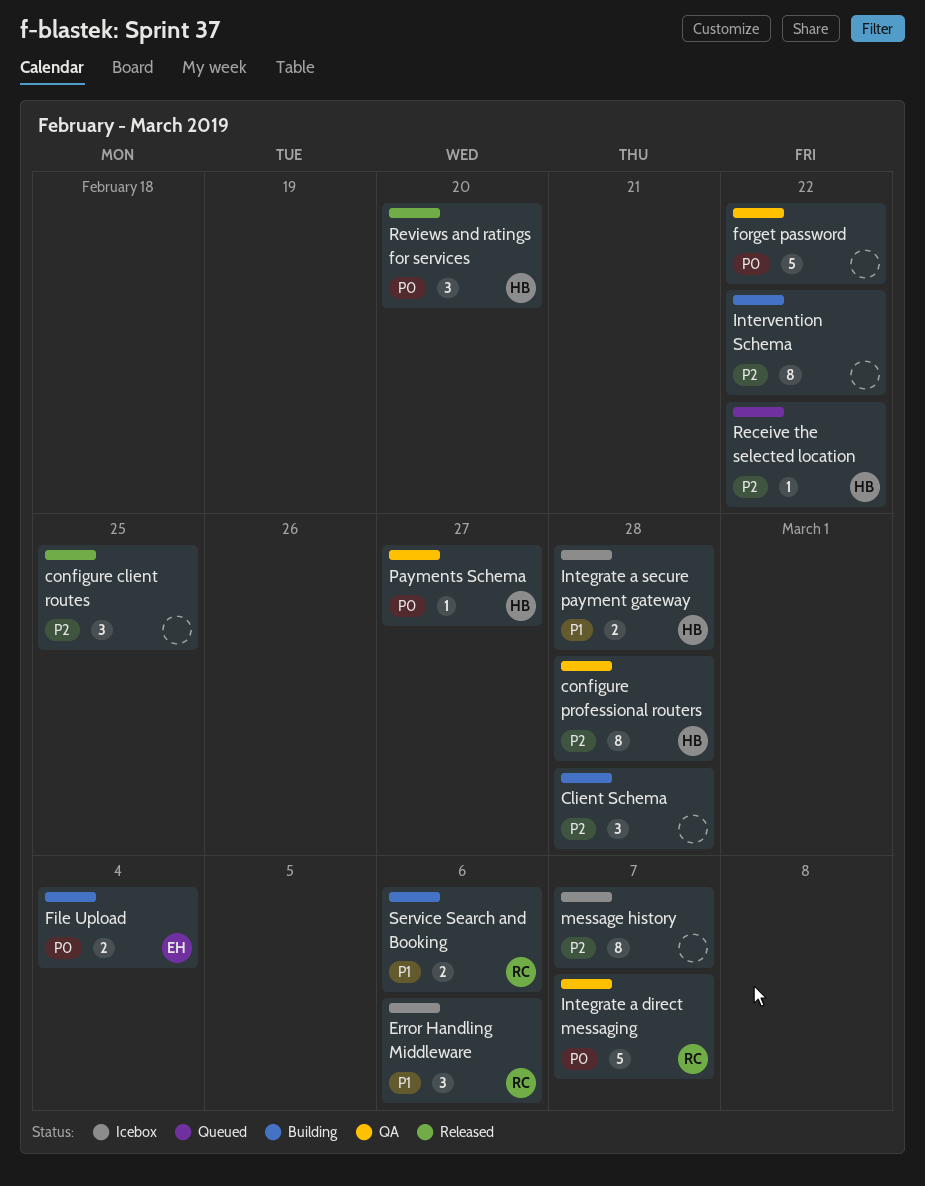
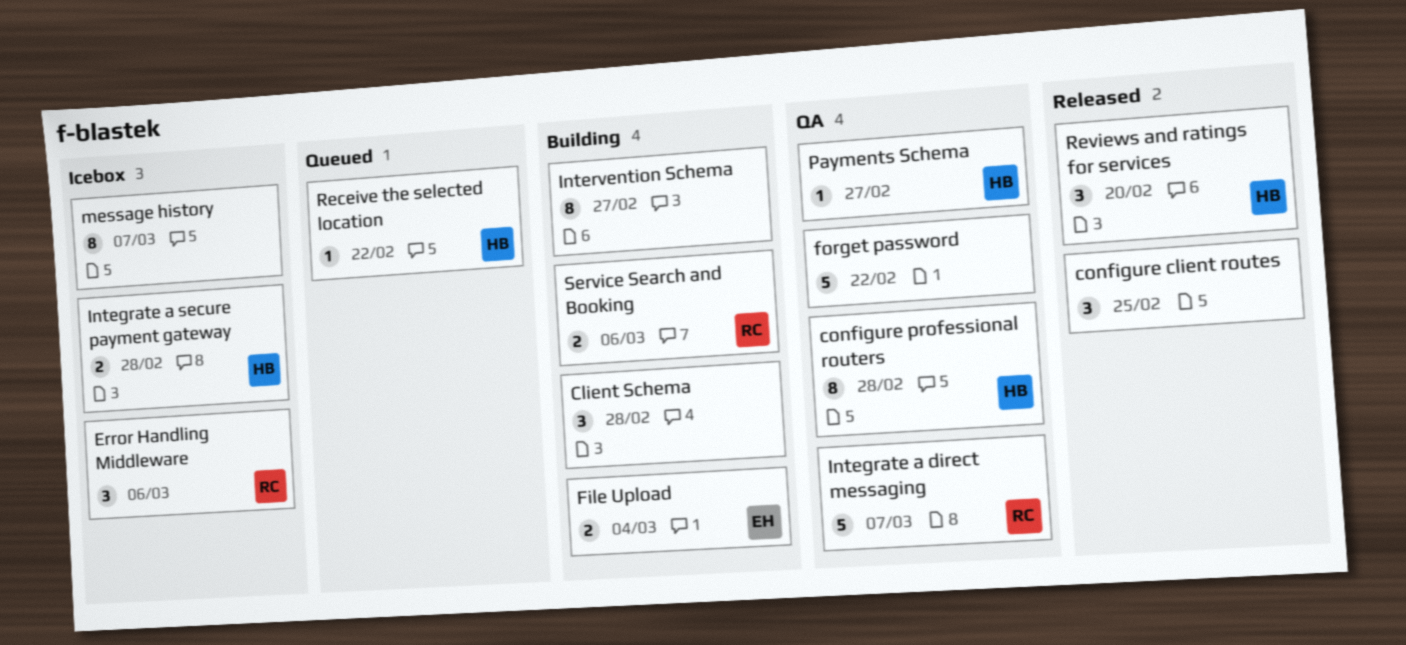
Intervention Schema, due: Feb 22 -> Feb 27

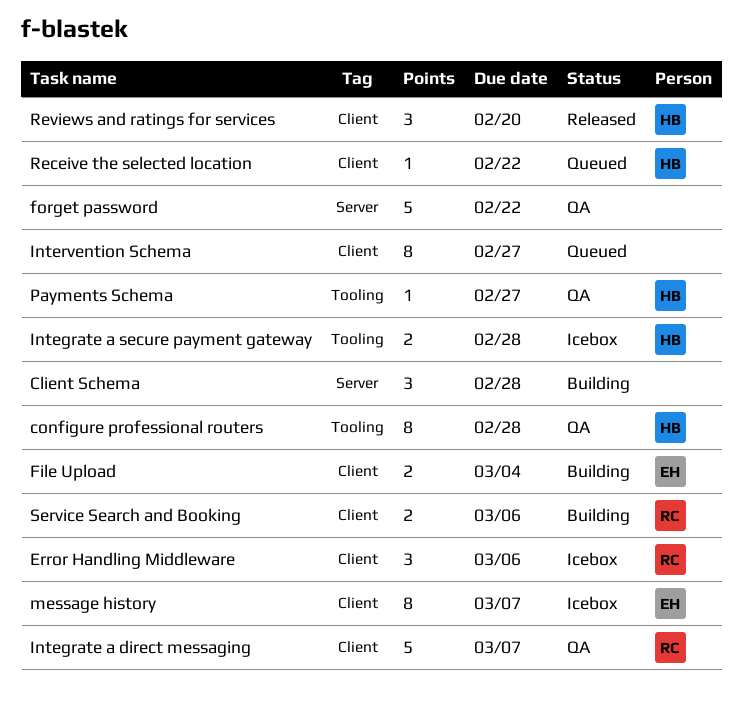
configure client routes: present -> none
Intervention Schema, status: Building -> Queued
message history, owner: none -> EH

